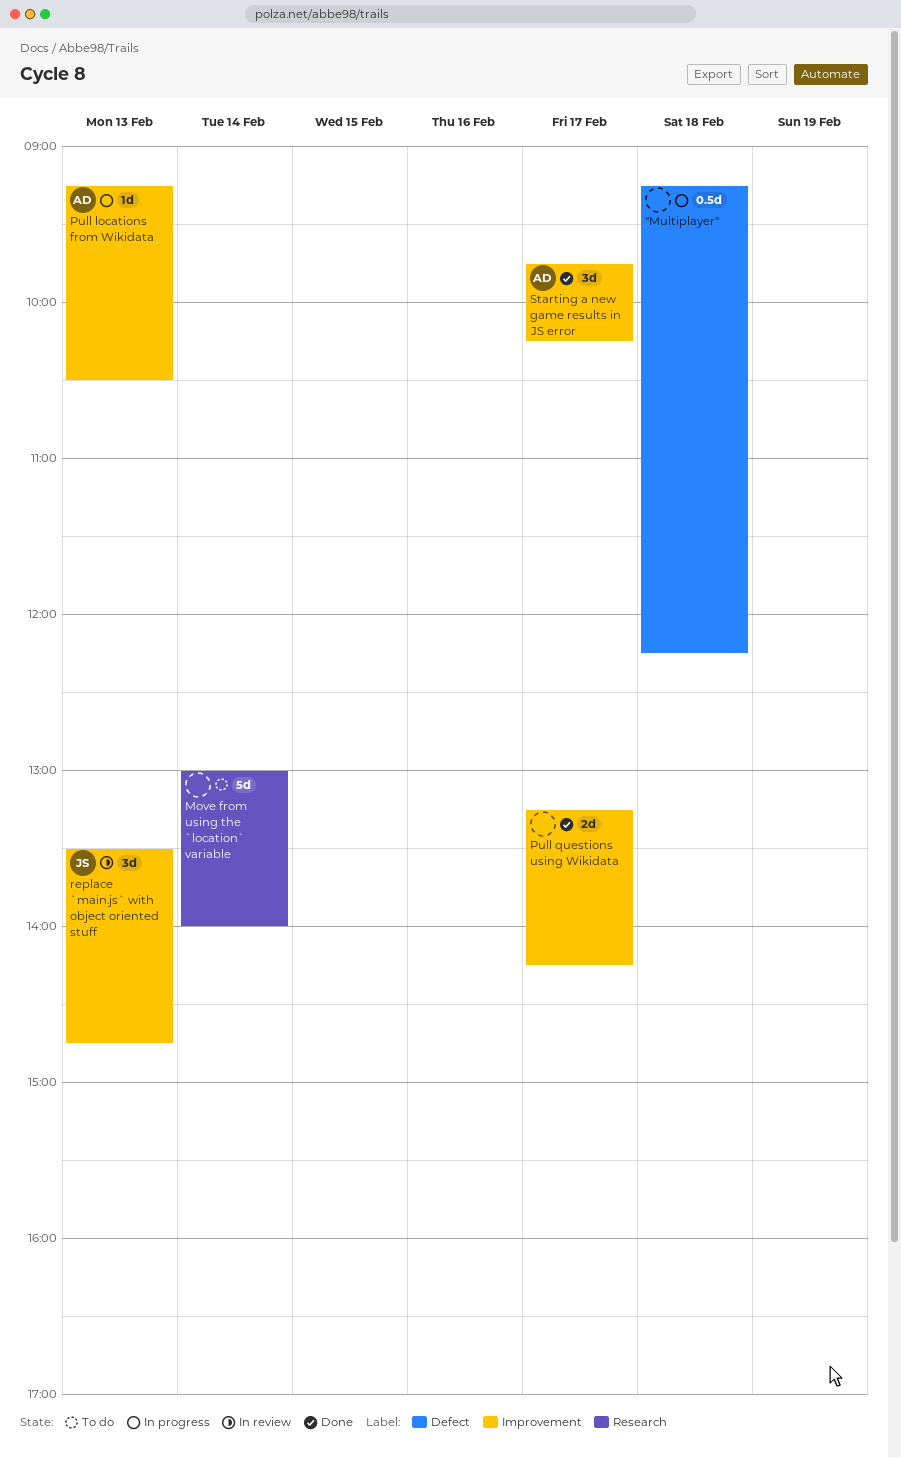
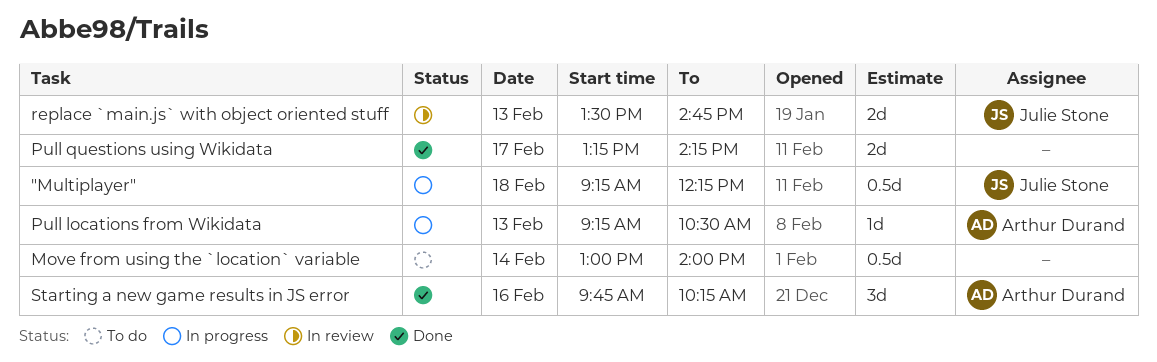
"Multiplayer", owner: none -> Julie Stone
Move from using the `location` variable, estimate: 5d -> 0.5d
replace `main.js` with object oriented stuff, estimate: 3d -> 2d
Starting a new game results in JS error, day: Feb 17 -> Feb 16

